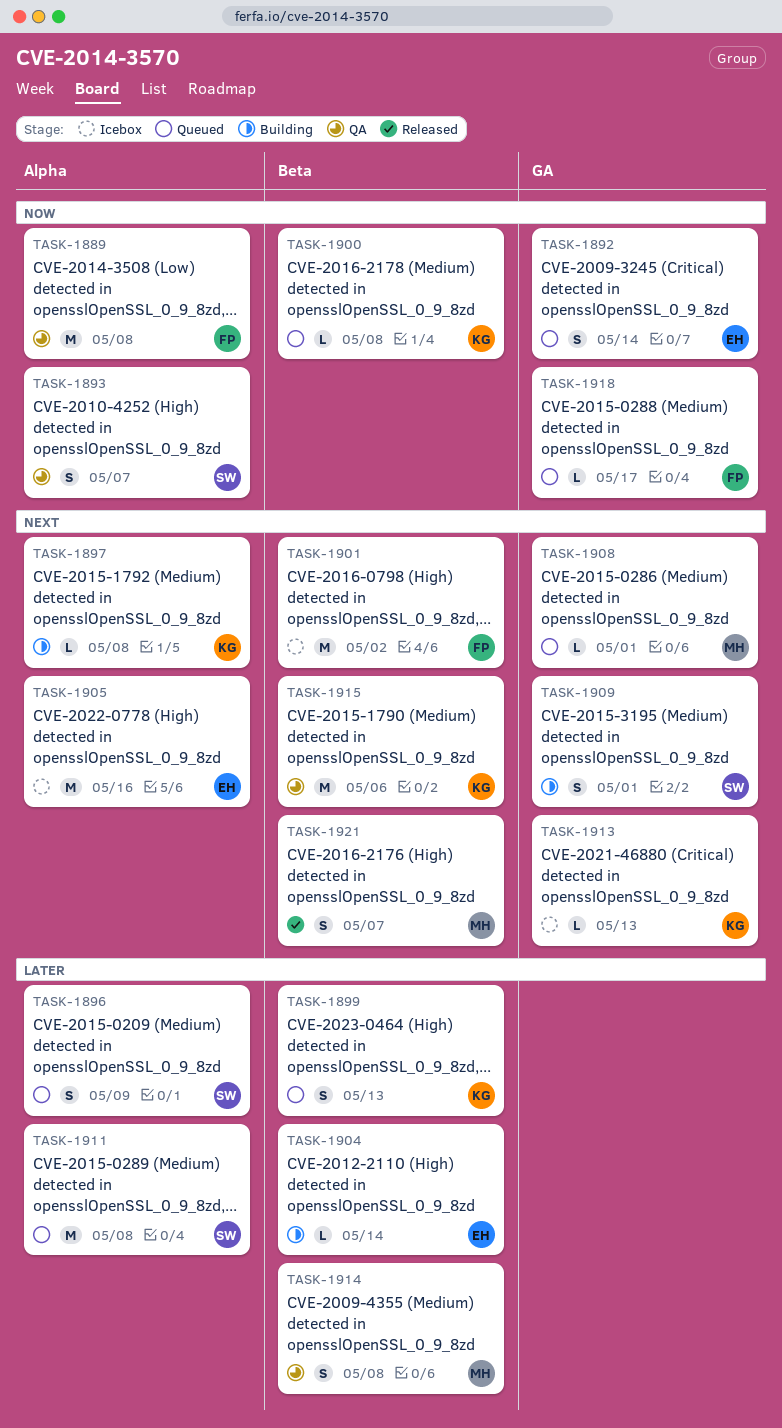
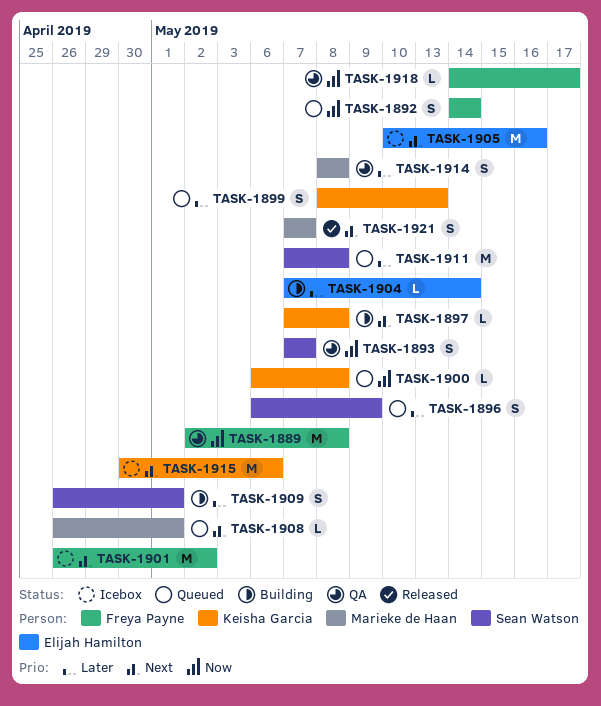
TASK-1892, owner: Elijah Hamilton -> Freya Payne
TASK-1909, priority: Next -> Later
TASK-1913: present -> none
TASK-1915, status: QA -> Icebox
TASK-1918, status: Queued -> QA

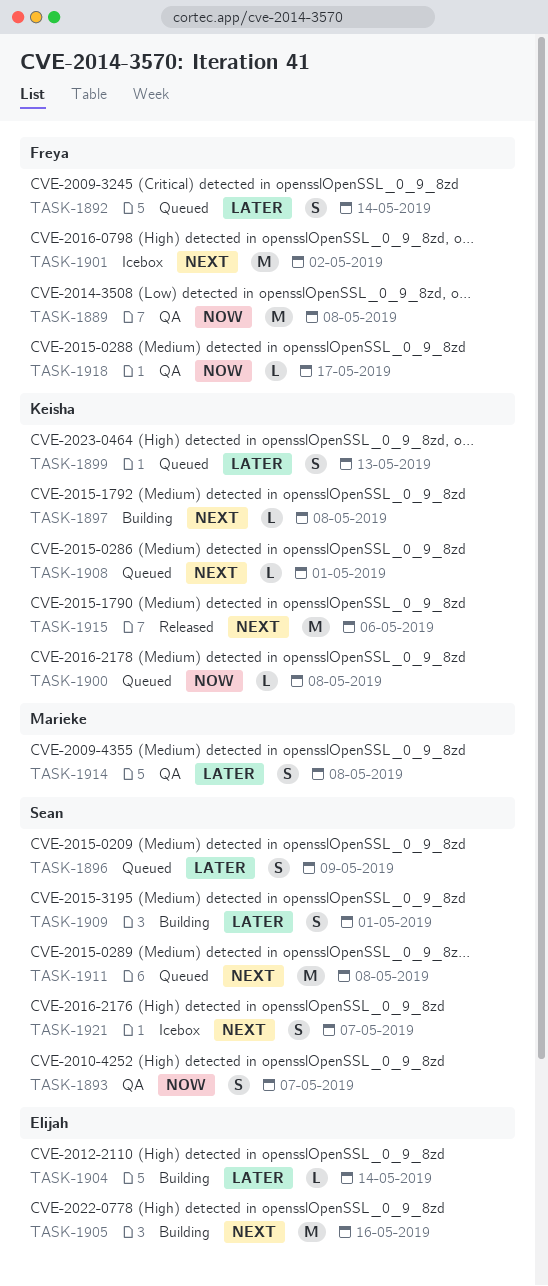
TASK-1892, priority: Now -> Later
TASK-1905, status: Icebox -> Building
TASK-1908, owner: Marieke de Haan -> Keisha Garcia
TASK-1911, priority: Later -> Next
TASK-1915, status: Icebox -> Released
TASK-1921, status: Released -> Icebox
TASK-1921, owner: Marieke de Haan -> Sean Watson

